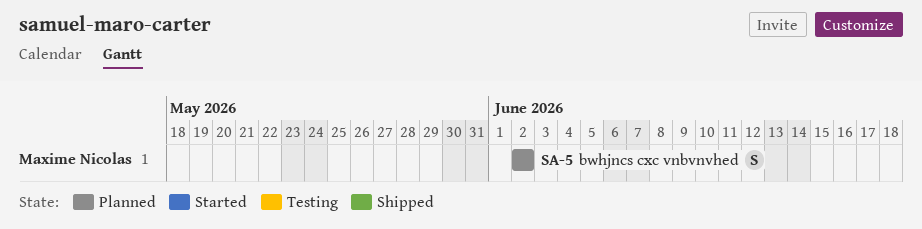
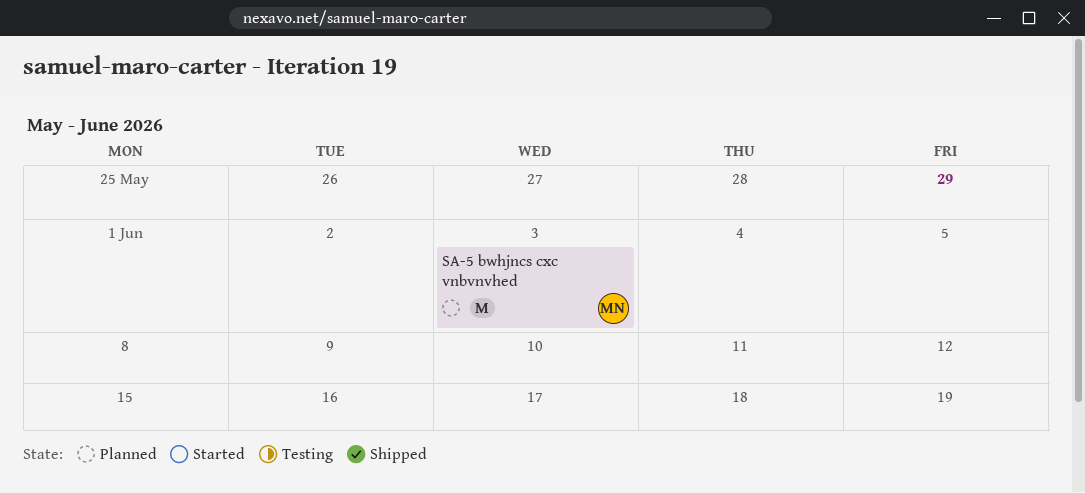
SA-5, estimate: S -> M
SA-5, due: Jun 2 -> Jun 3

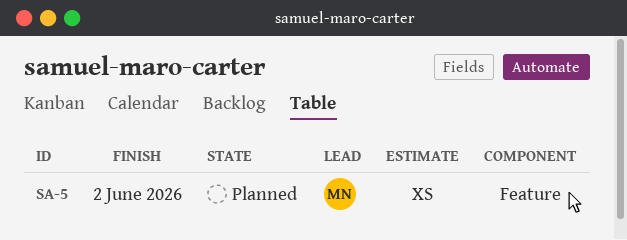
SA-5, estimate: M -> XS
SA-5, due: Jun 3 -> Jun 2

